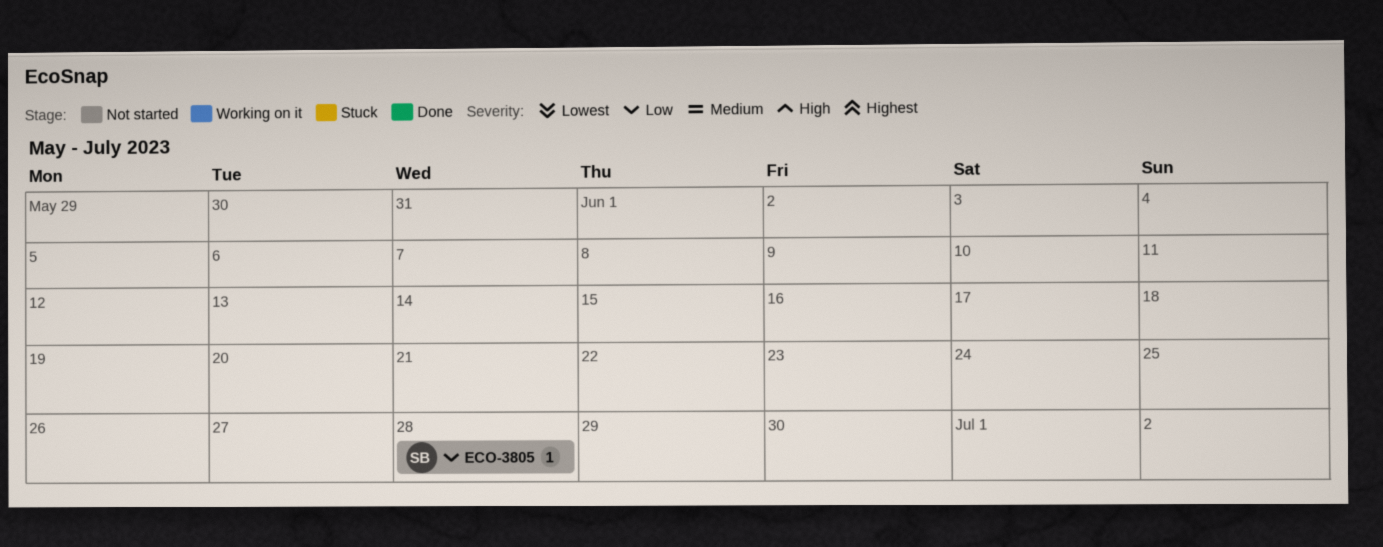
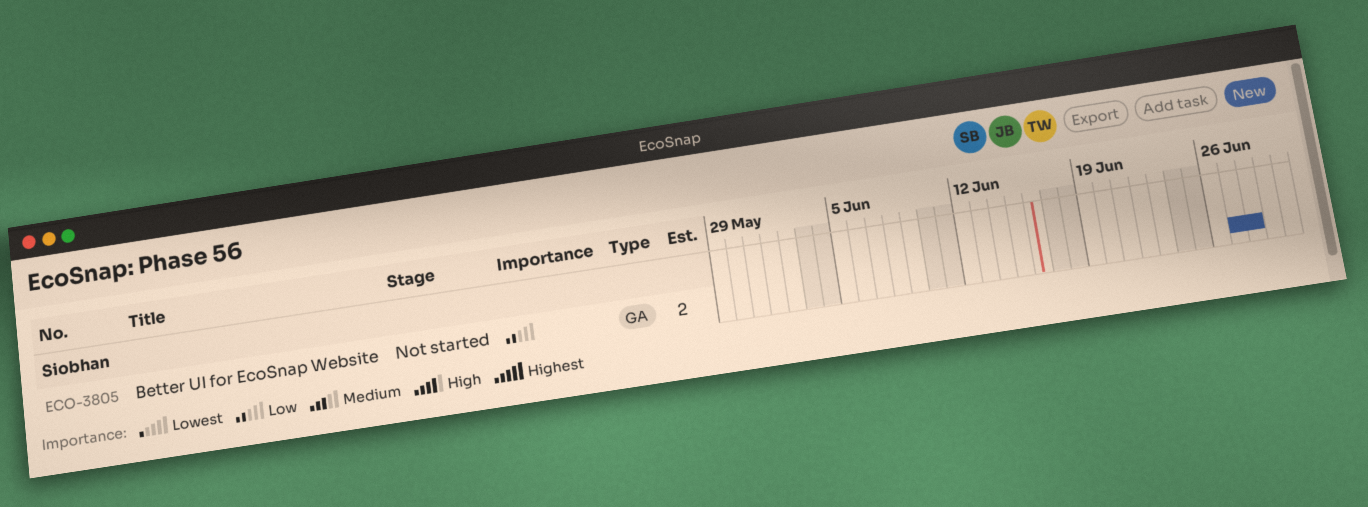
ECO-3805, estimate: 1 -> 2
ECO-3805, start: Jun 28 -> Jun 27

